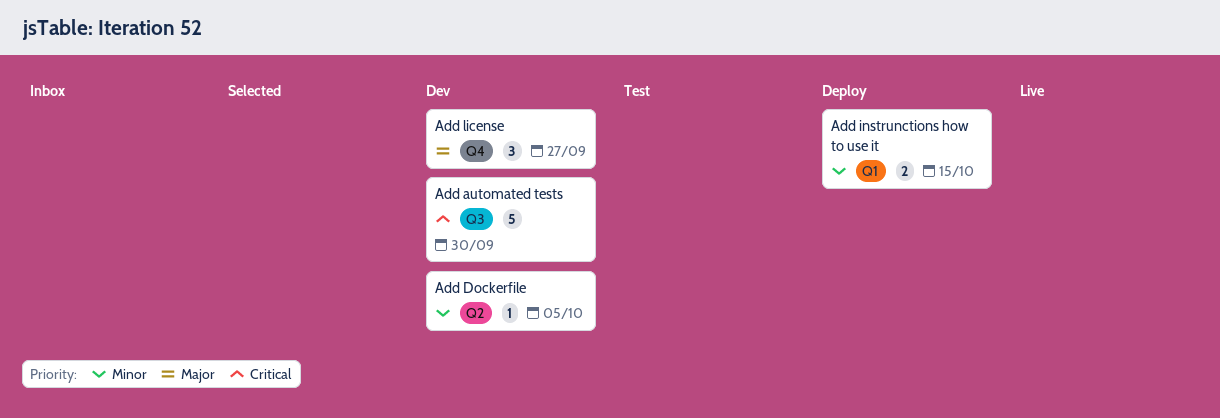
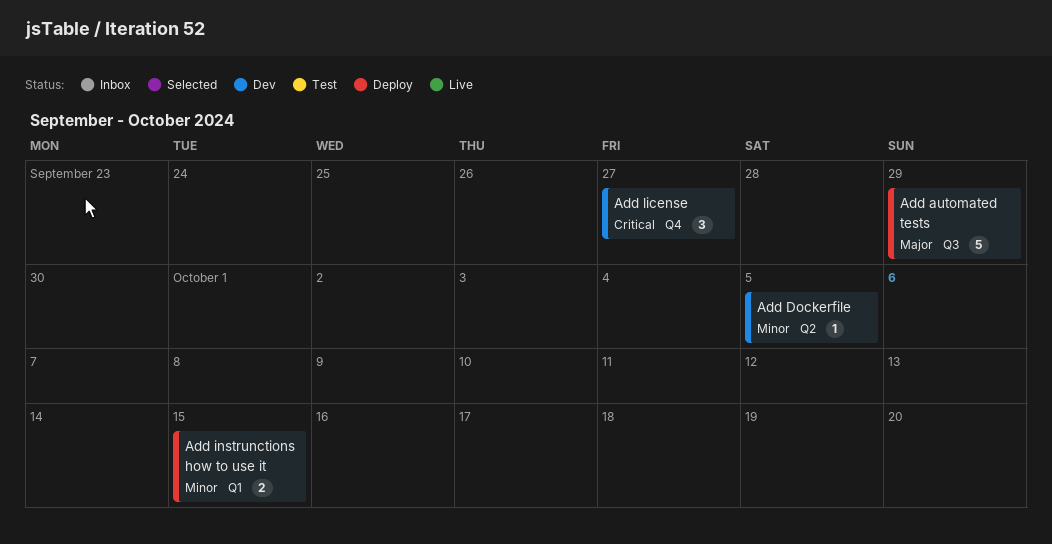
Add automated tests, status: Dev -> Deploy
Add automated tests, priority: Critical -> Major
Add automated tests, due: Sep 30 -> Sep 29
Add license, priority: Major -> Critical

